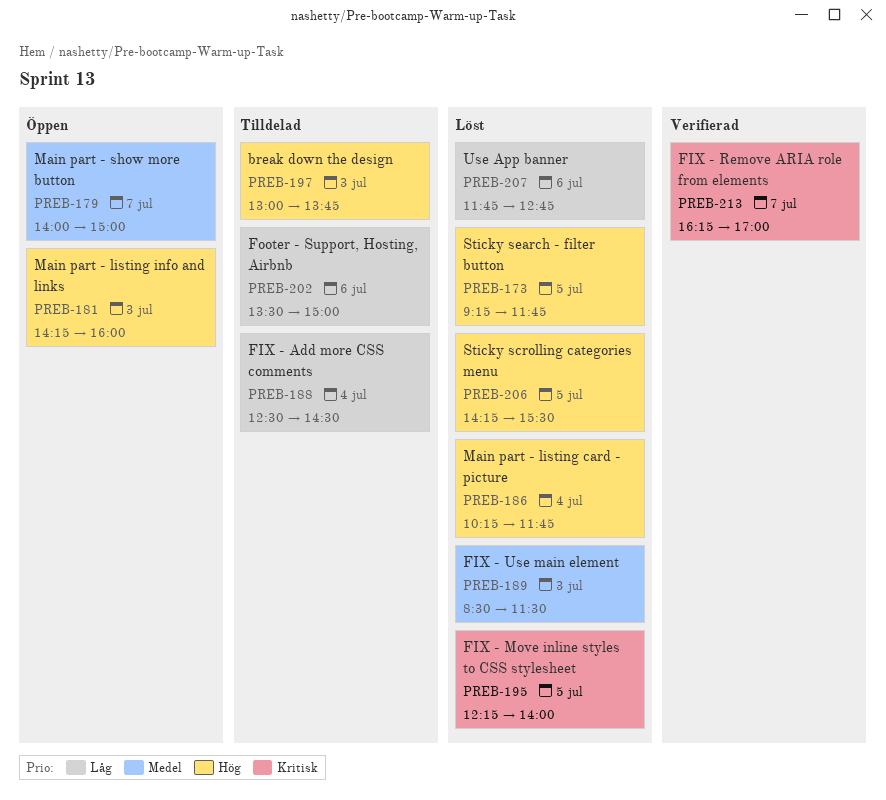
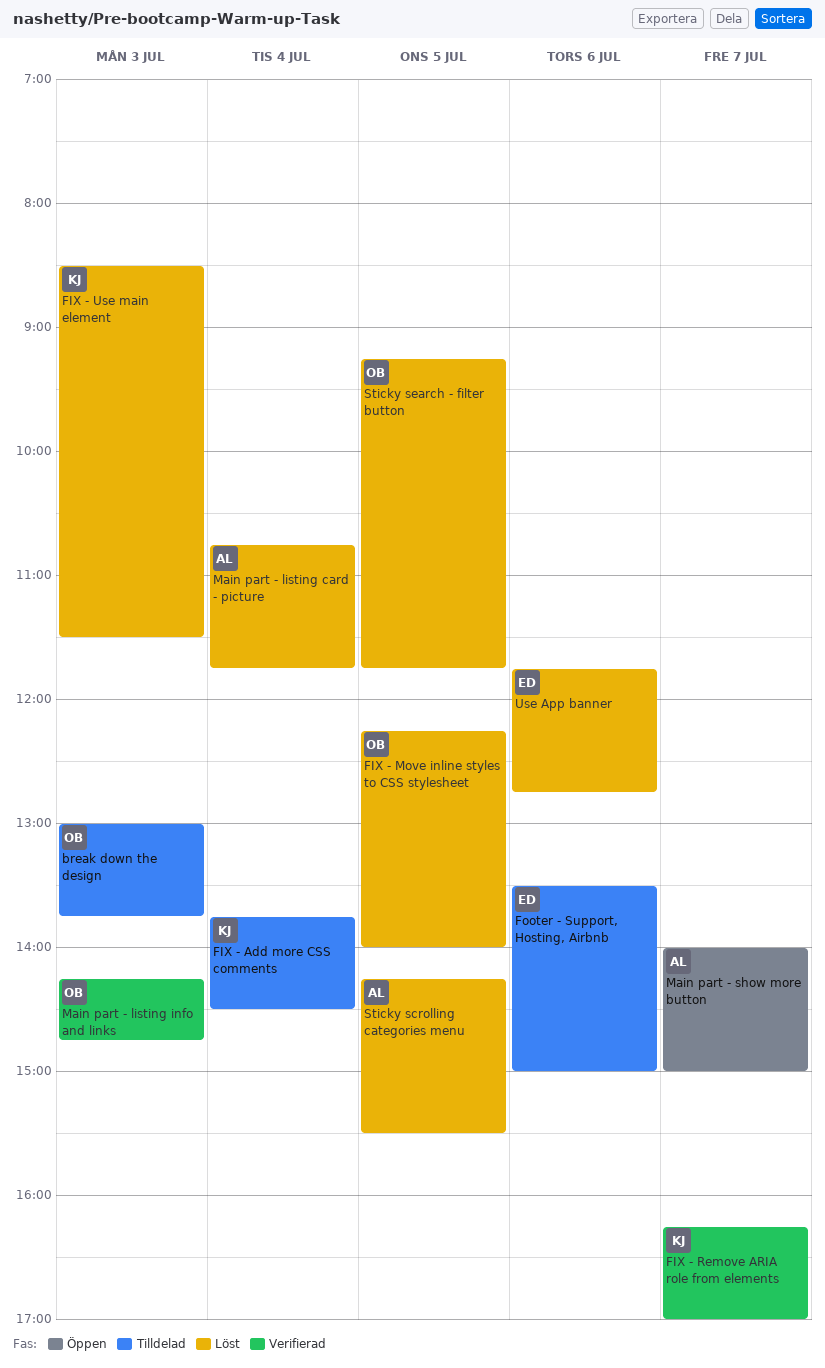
FIX - Add more CSS comments, begins: 12:30 -> 13:45
Main part - listing card - picture, begins: 10:15 -> 10:45
Main part - listing info and links, status: Öppen -> Verifierad
Main part - listing info and links, ends: 16:00 -> 14:45

